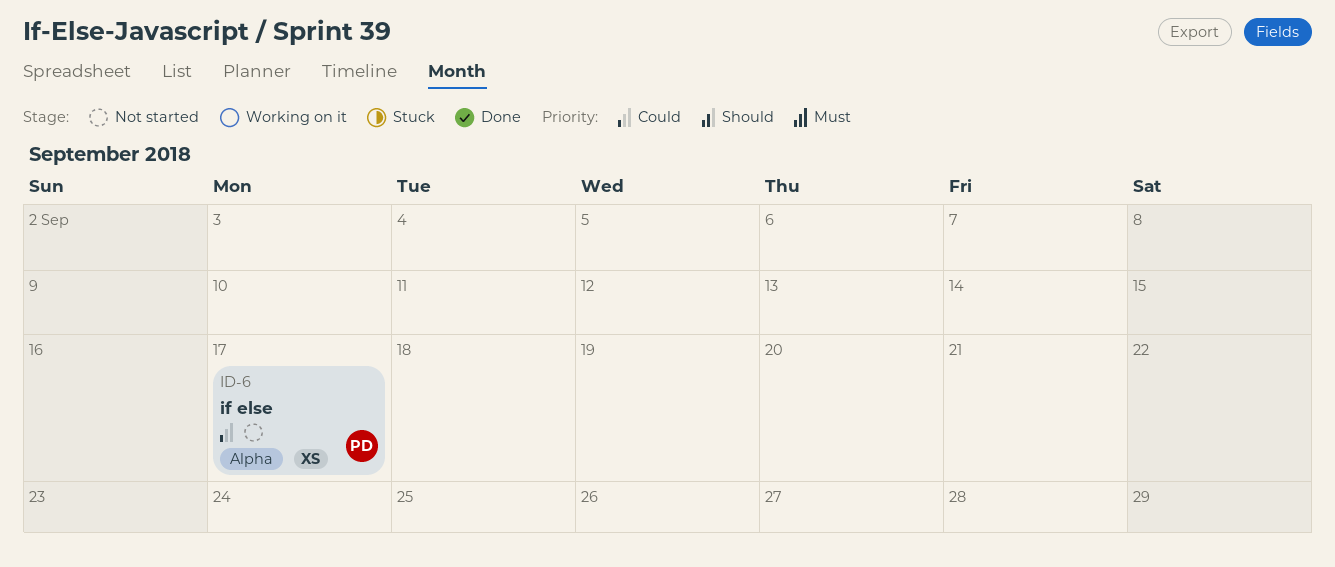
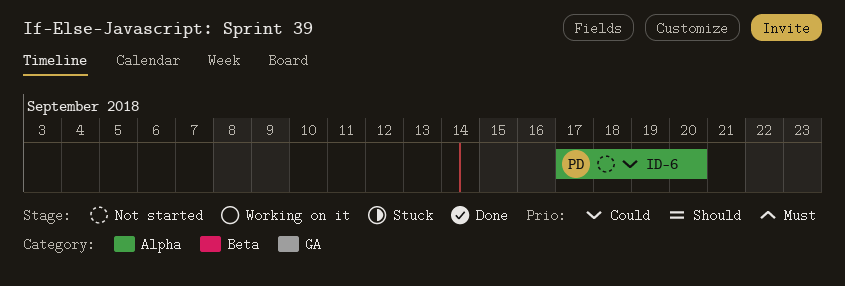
ID-6, due: Sep 17 -> Sep 20

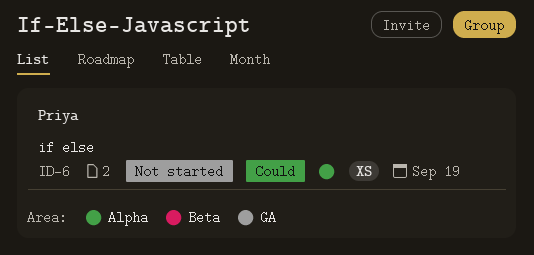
ID-6, due: Sep 20 -> Sep 19

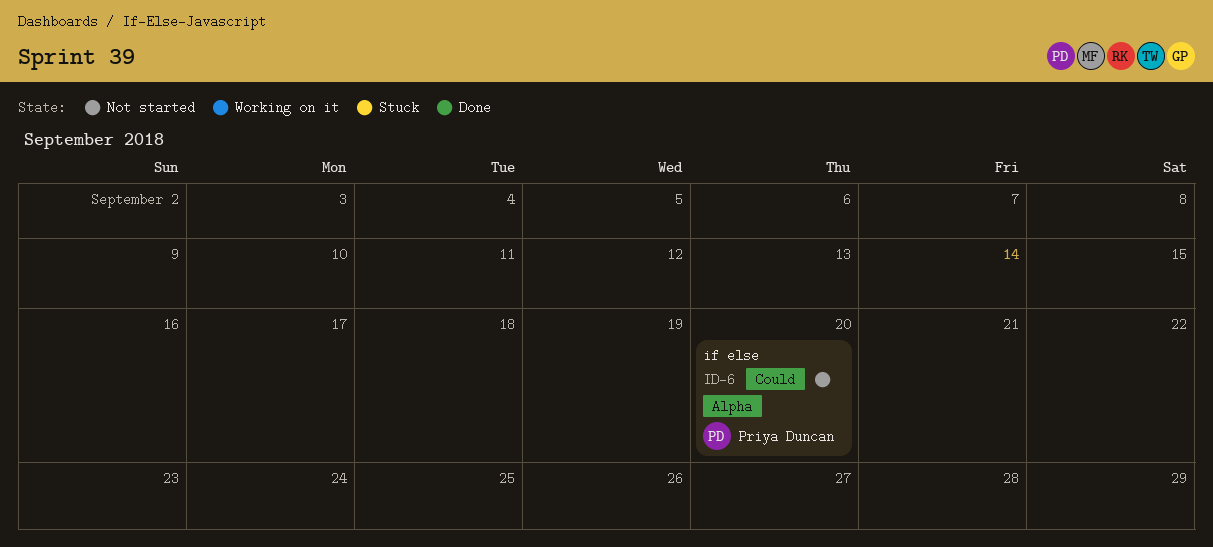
ID-6, due: Sep 19 -> Sep 20

